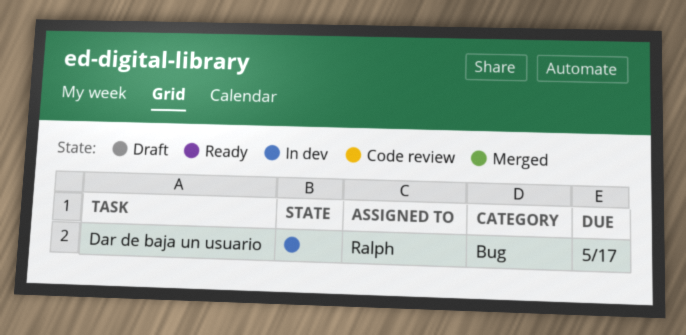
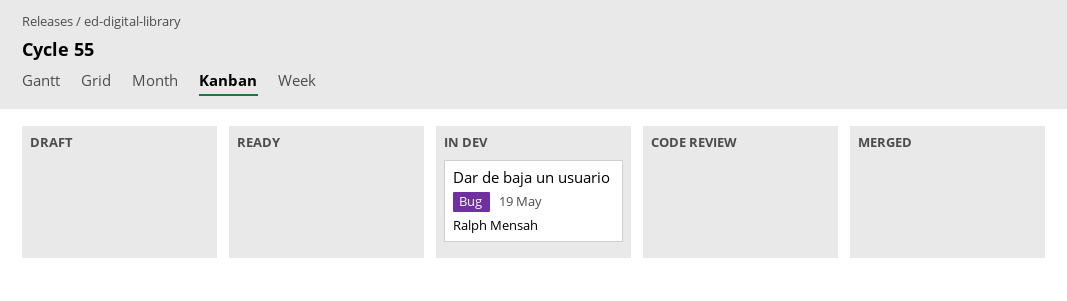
Dar de baja un usuario, due: May 17 -> May 19

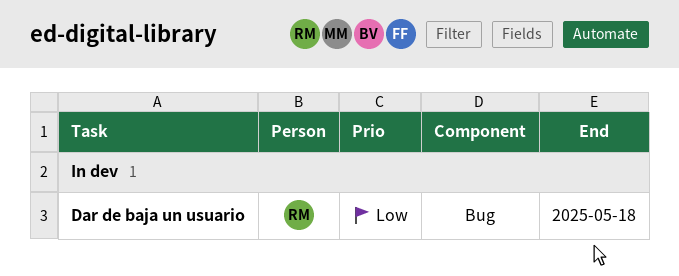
Dar de baja un usuario, due: May 19 -> May 18

